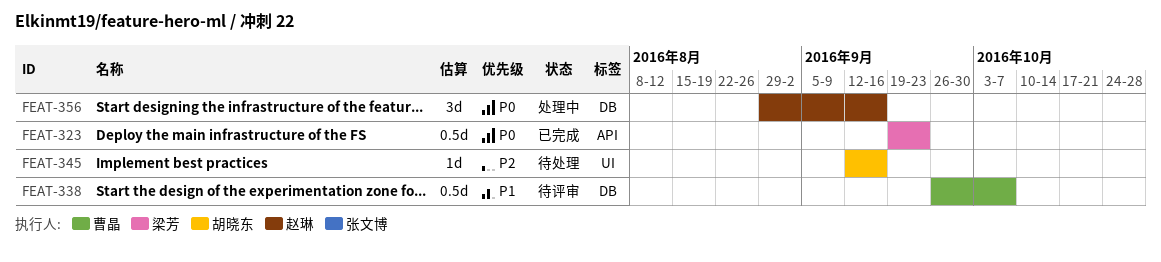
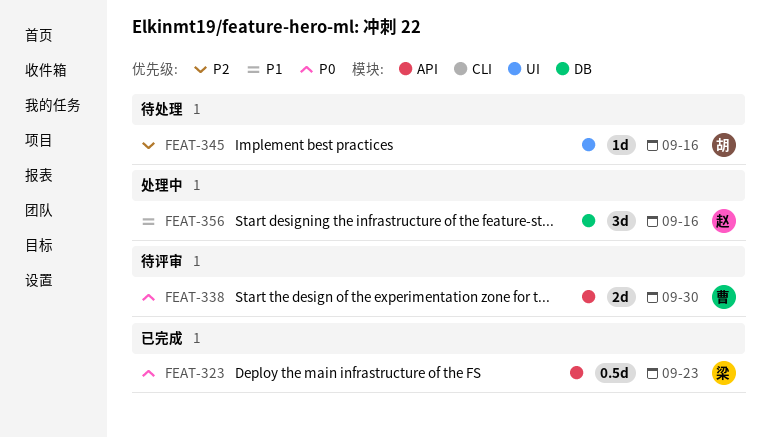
FEAT-338, priority: P1 -> P0
FEAT-338, label: DB -> API
FEAT-338, estimate: 0.5d -> 2d
FEAT-338, due: Oct 7 -> Sep 30
FEAT-356, priority: P0 -> P1

